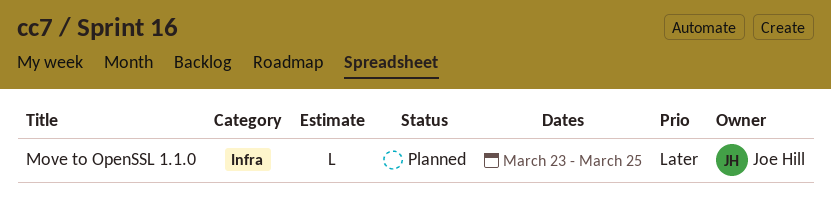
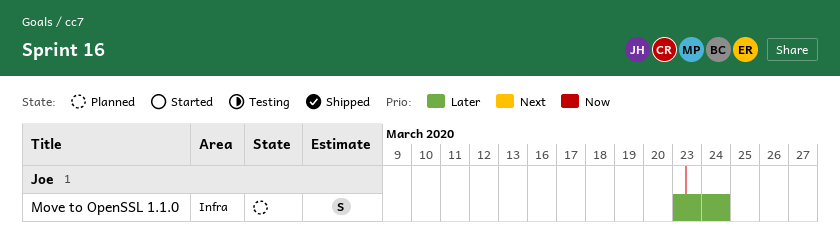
Move to OpenSSL 1.1.0, estimate: L -> S
Move to OpenSSL 1.1.0, due: Mar 25 -> Mar 24

